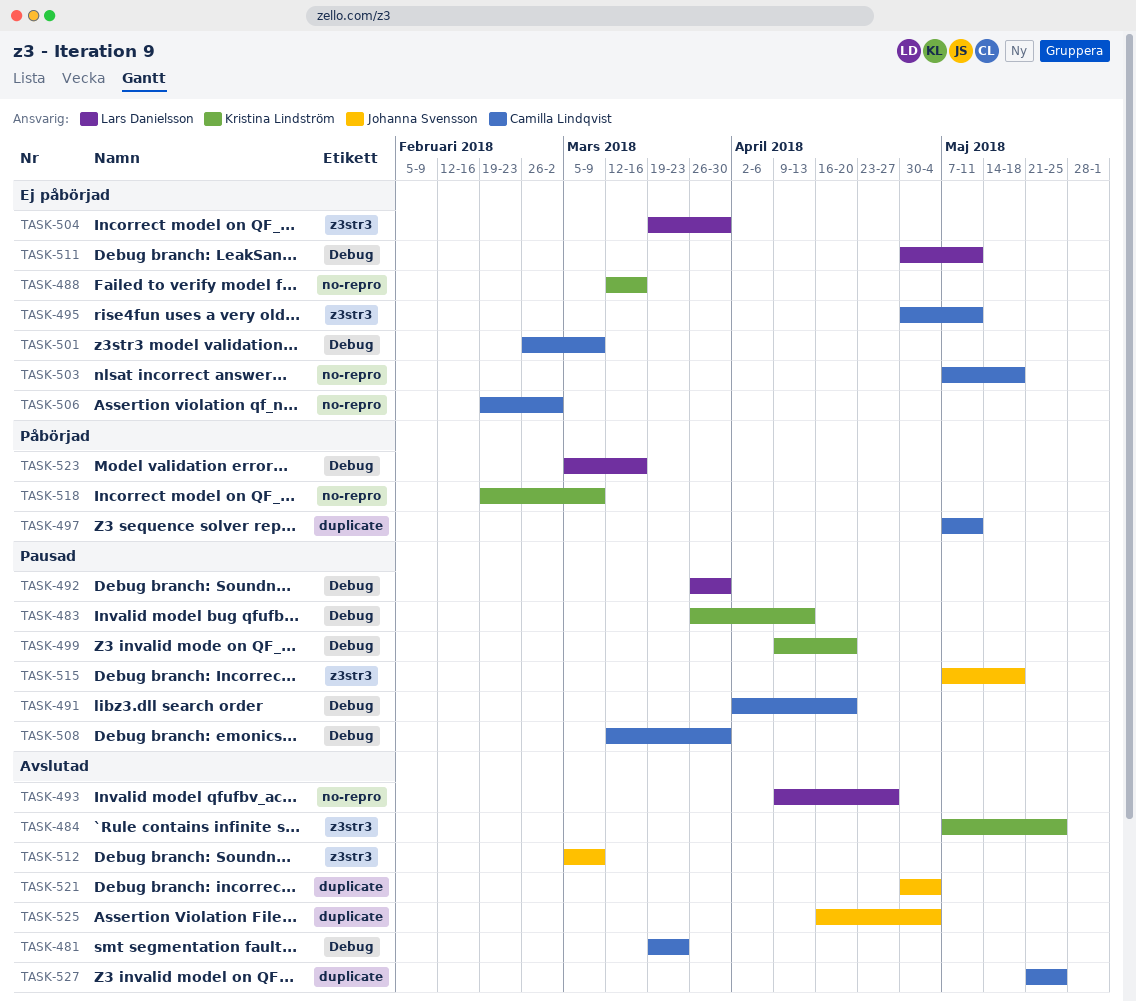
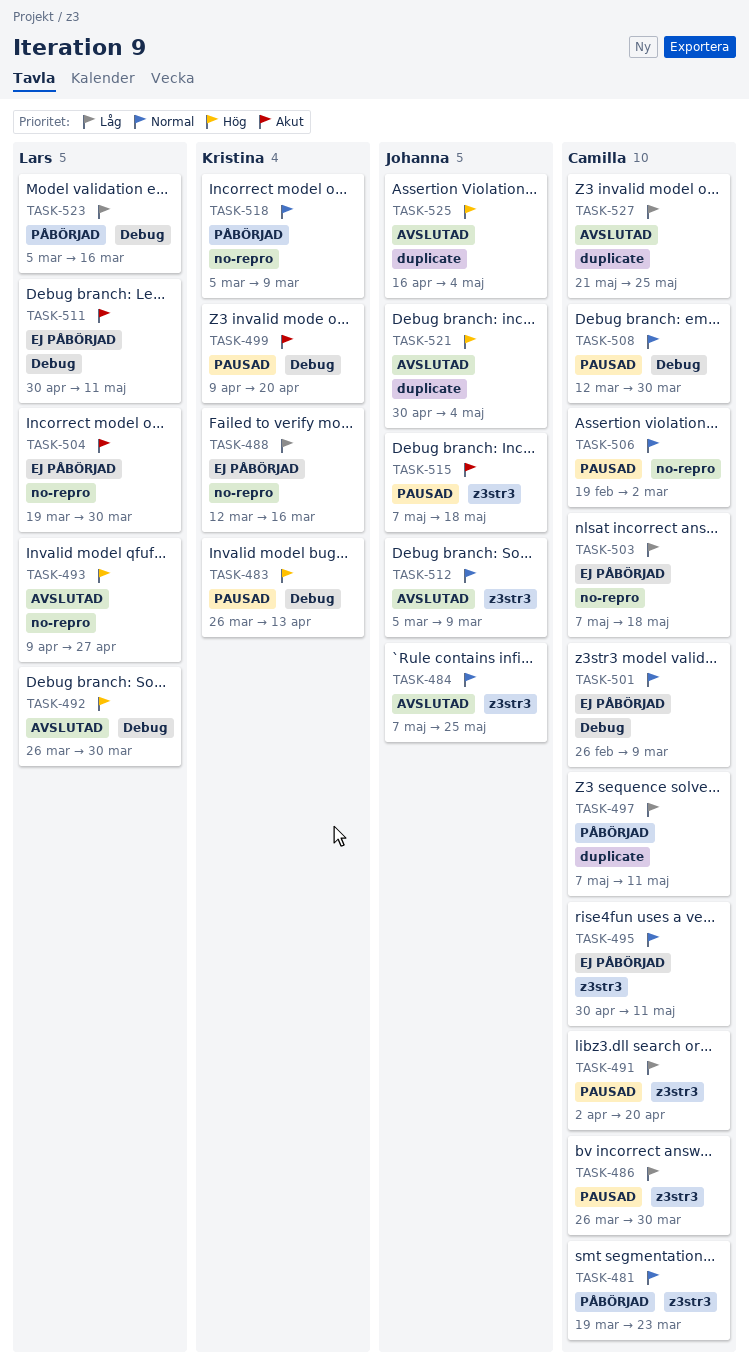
TASK-481, status: Avslutad -> Påbörjad
TASK-481, label: Debug -> z3str3
TASK-484, owner: Kristina Lindström -> Johanna Svensson
TASK-486: none -> present
TASK-491, label: Debug -> z3str3
TASK-492, status: Pausad -> Avslutad
TASK-504, label: z3str3 -> no-repro
TASK-506, status: Ej påbörjad -> Pausad
TASK-518, start: Feb 19 -> Mar 5

